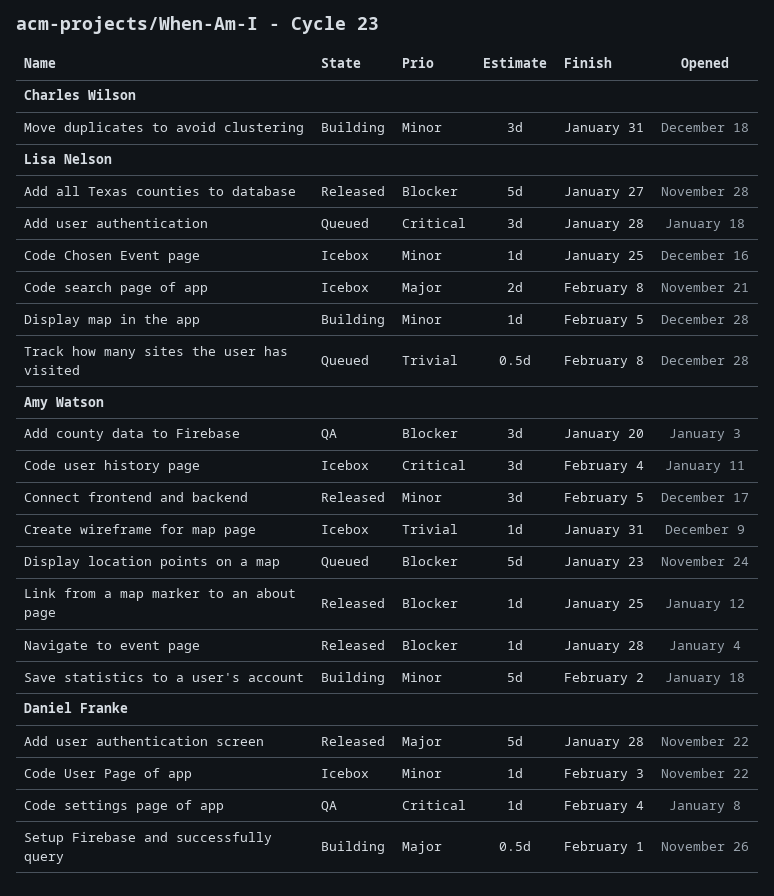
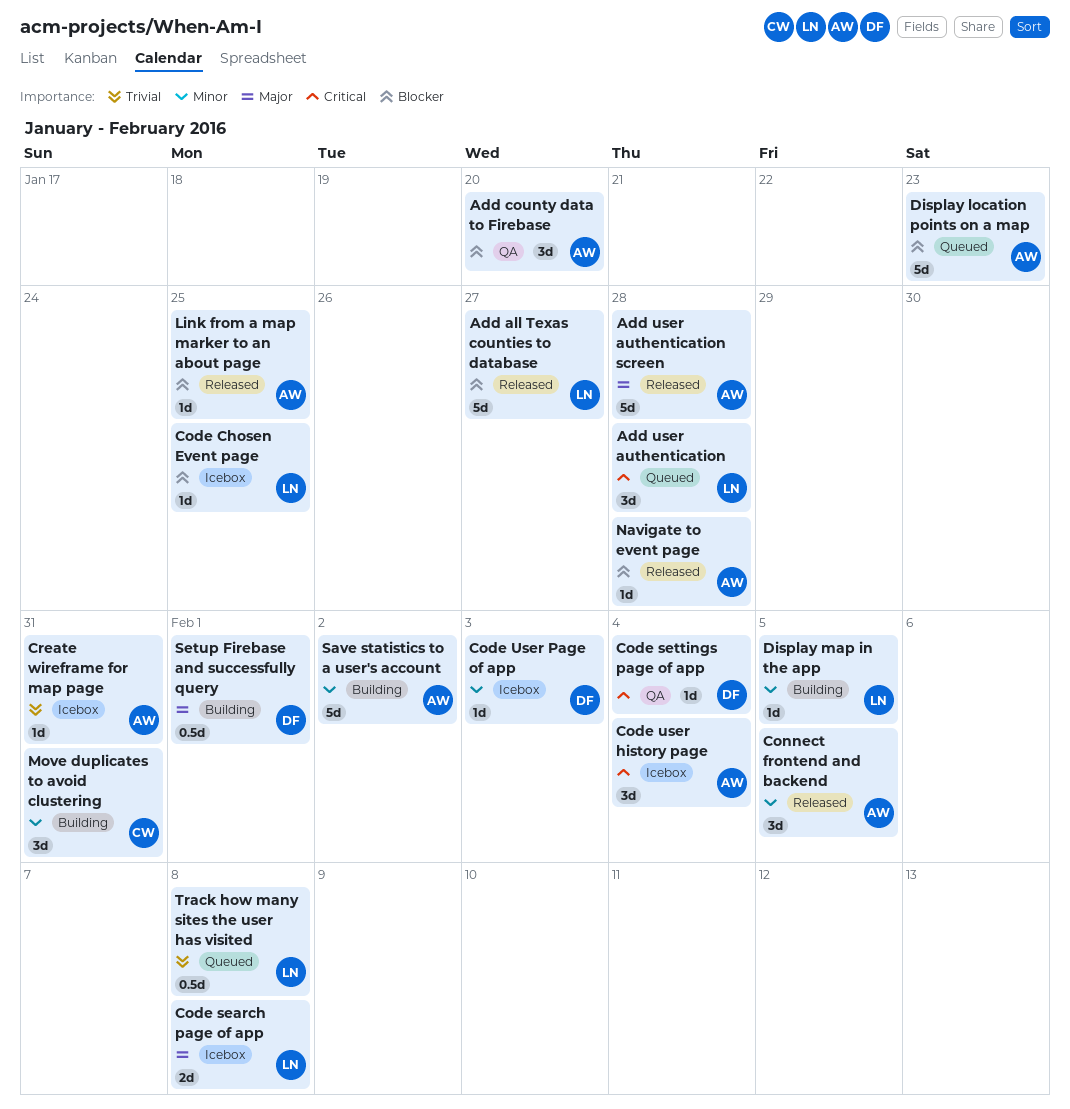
Add user authentication screen, owner: Daniel Franke -> Amy Watson
Code Chosen Event page, priority: Minor -> Blocker

